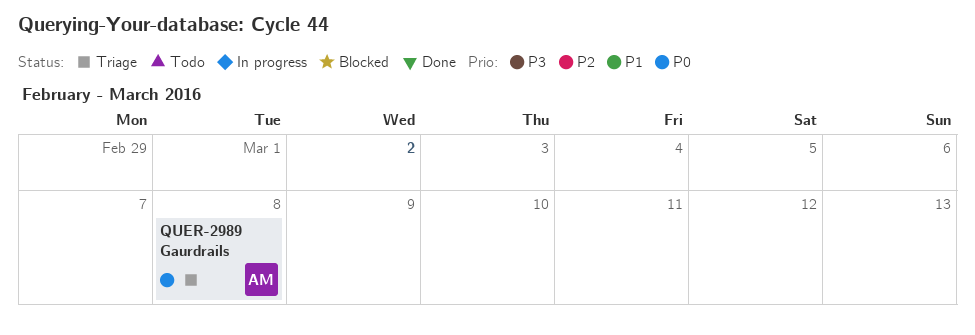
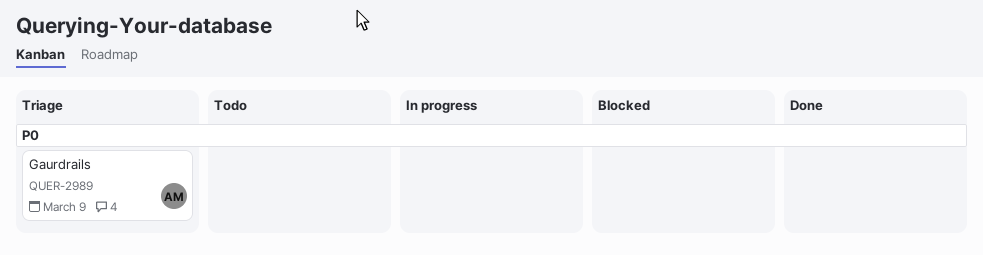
QUER-2989, due: Mar 8 -> Mar 9

